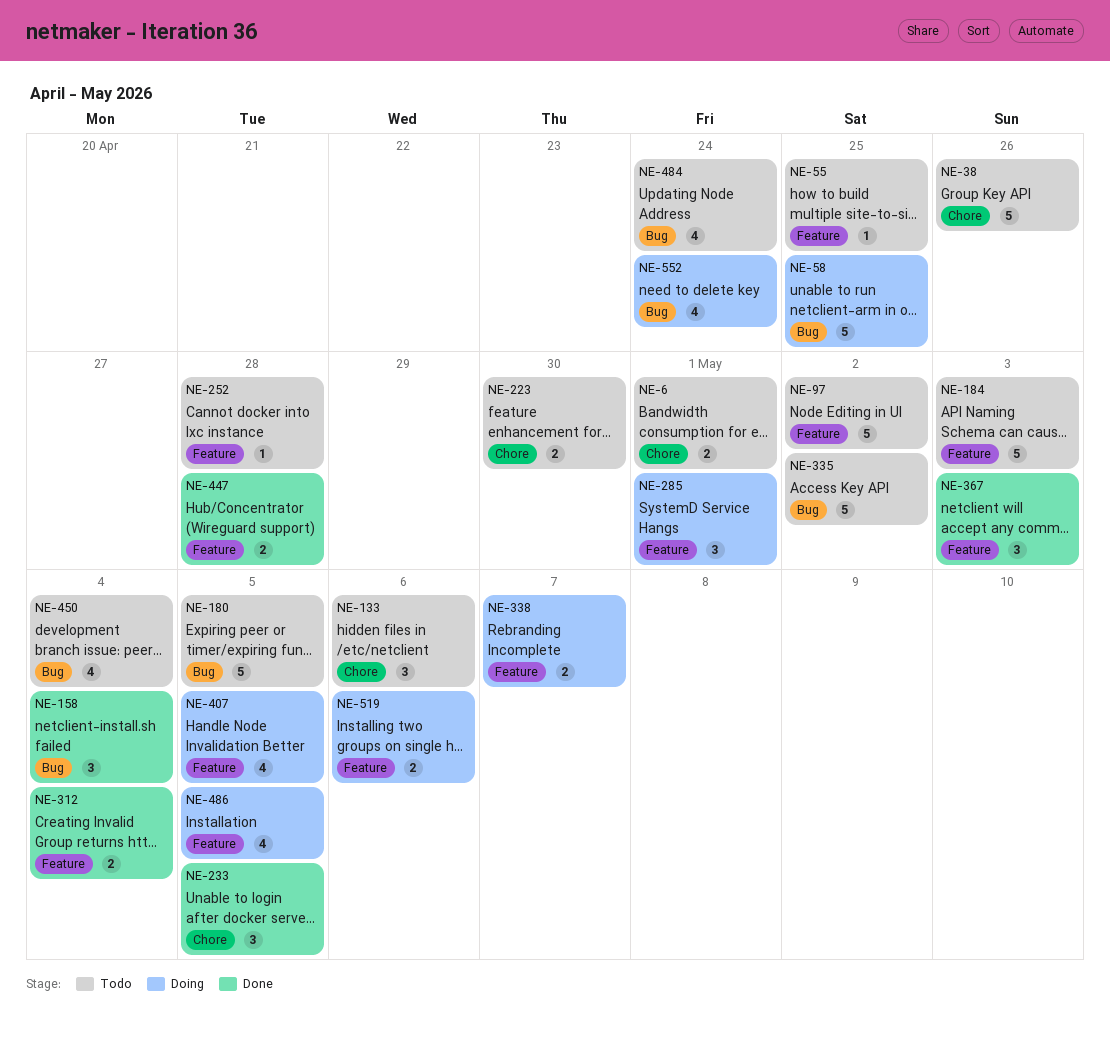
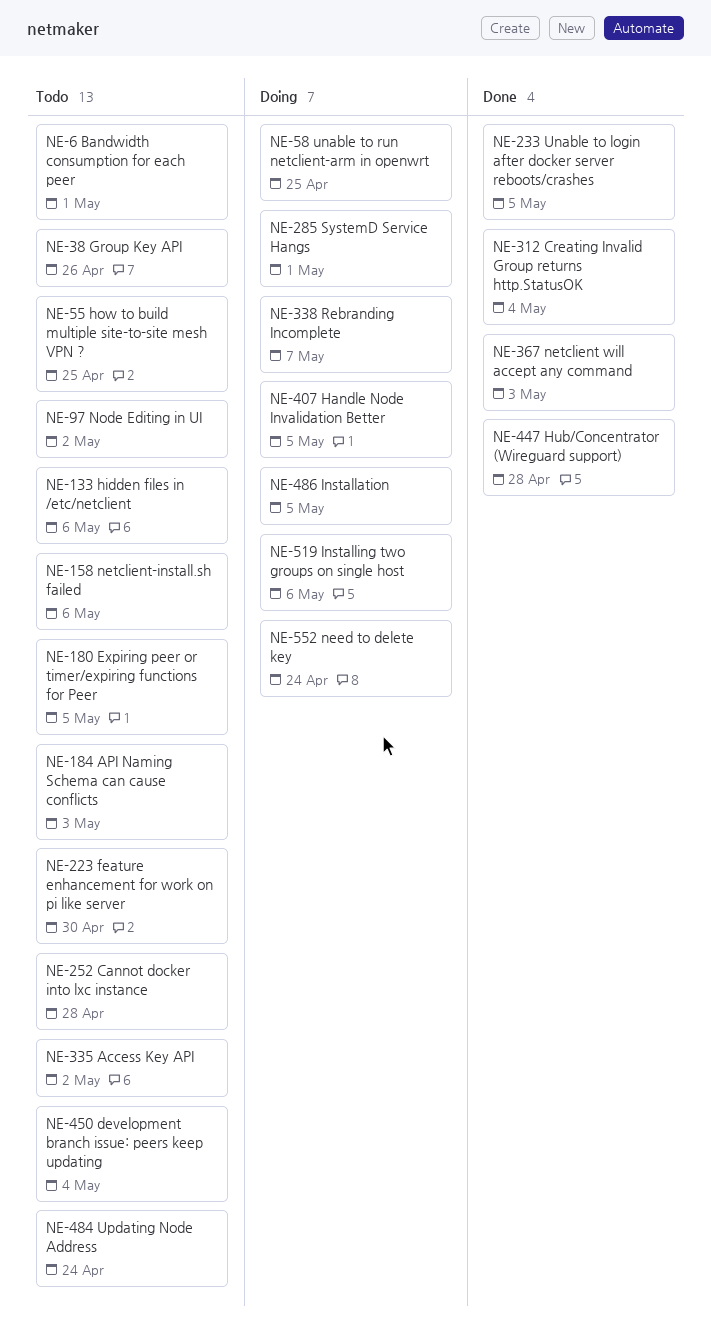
NE-158, status: Done -> Todo
NE-158, due: May 4 -> May 6

